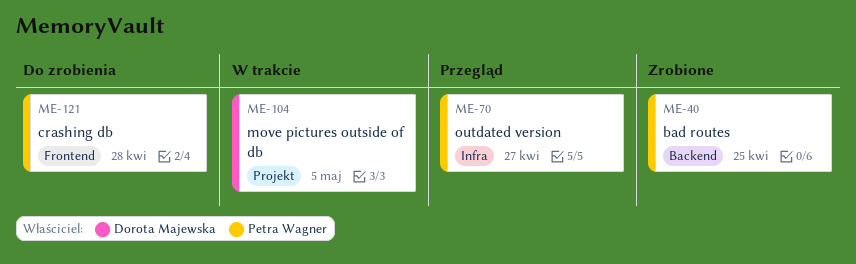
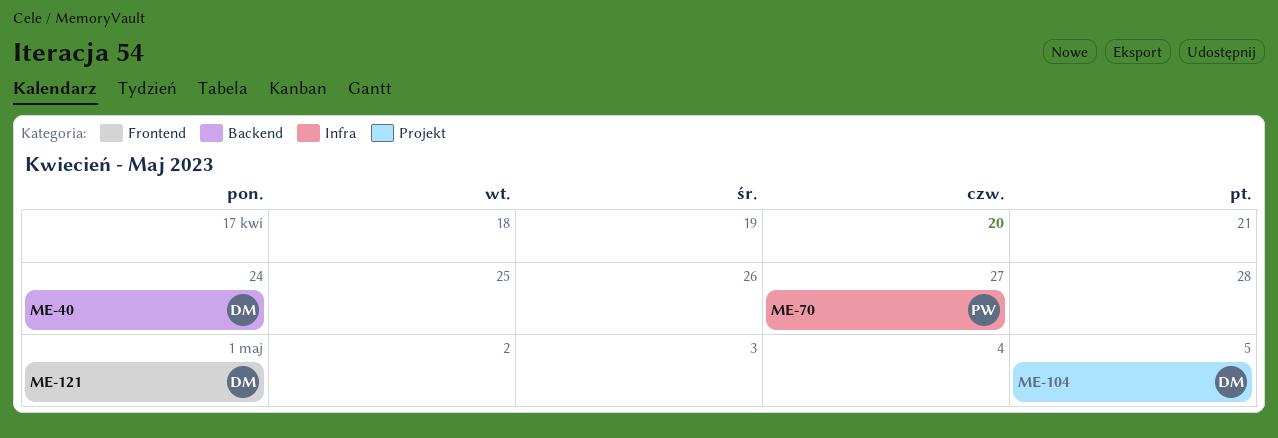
ME-40, owner: Petra Wagner -> Dorota Majewska
ME-40, due: Apr 25 -> Apr 24
ME-121, owner: Petra Wagner -> Dorota Majewska
ME-121, due: Apr 28 -> May 1

